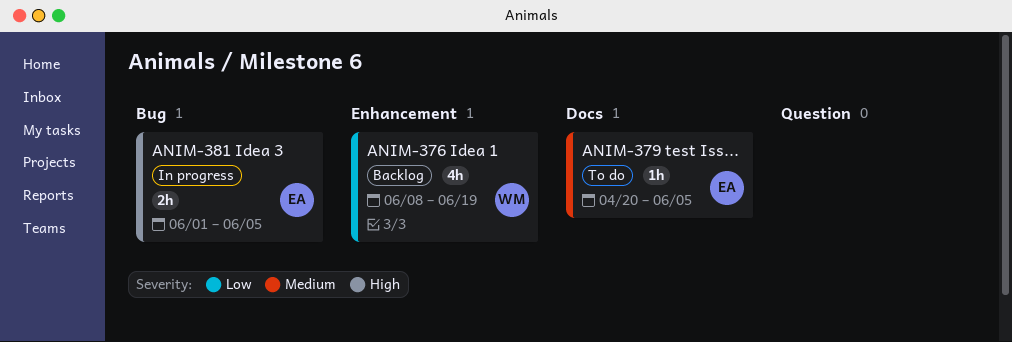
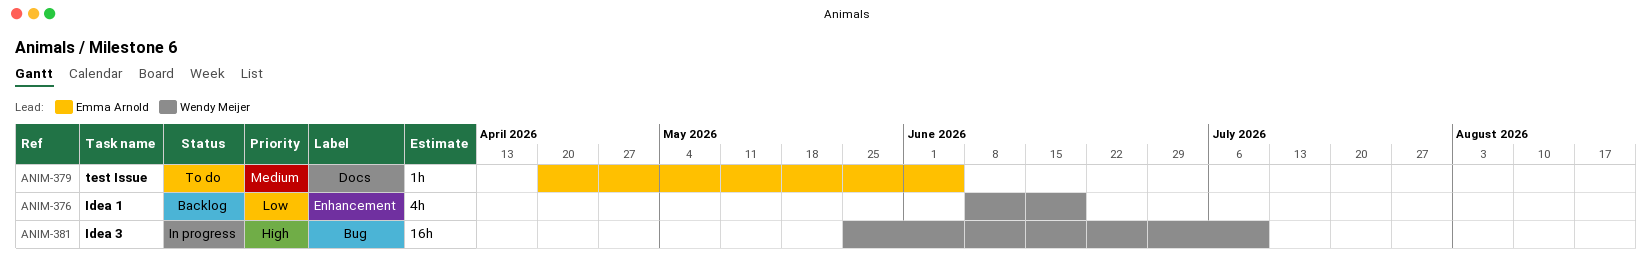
ANIM-381, owner: Emma Arnold -> Wendy Meijer
ANIM-381, estimate: 2h -> 16h
ANIM-381, start: Jun 1 -> May 25
ANIM-381, due: Jun 5 -> Jul 10

